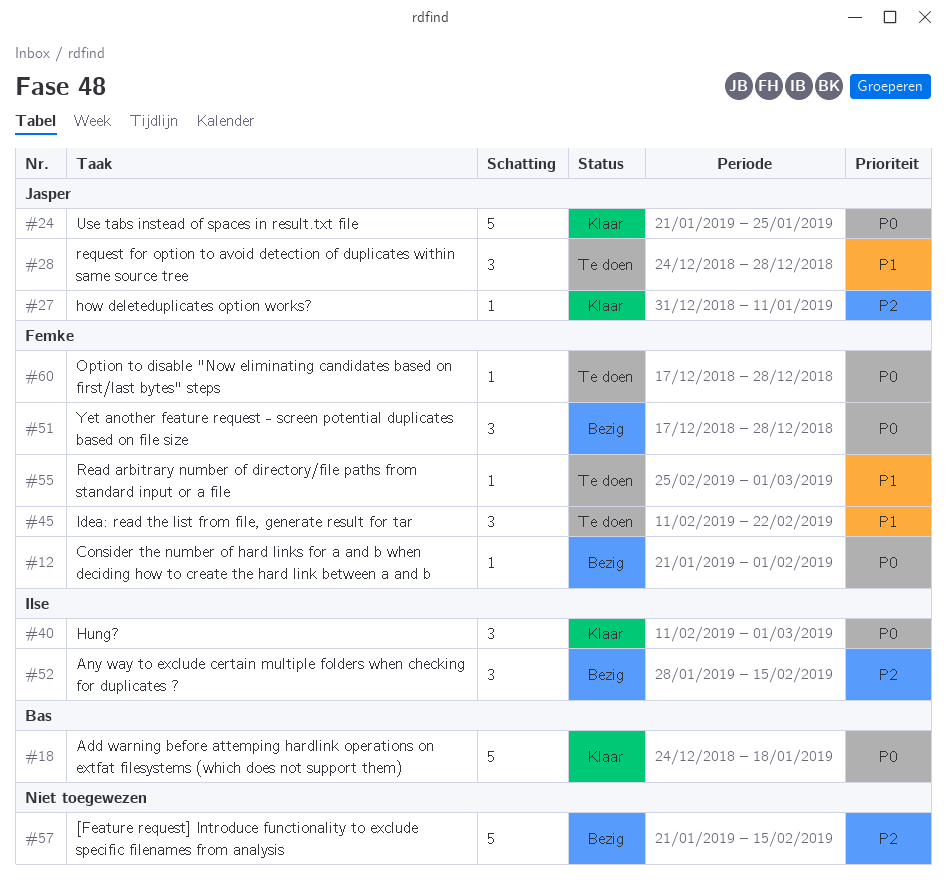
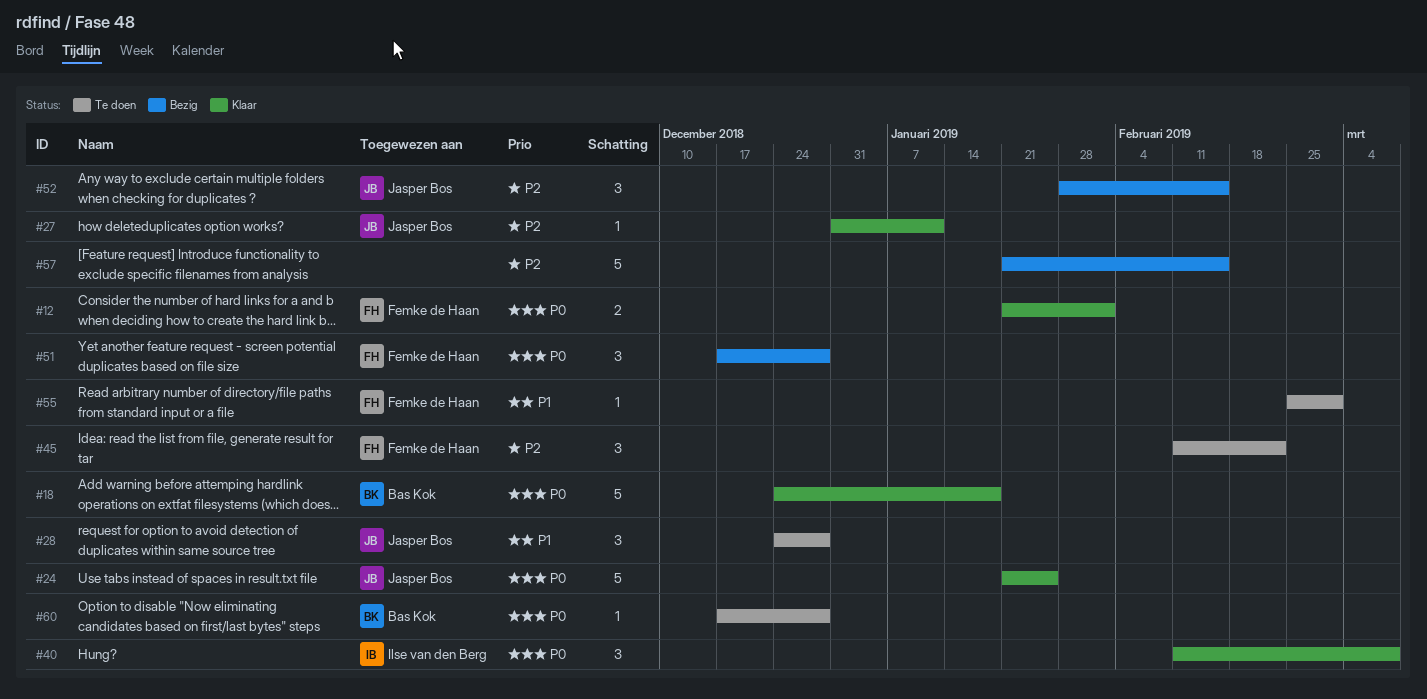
#12, status: Bezig -> Klaar
#12, estimate: 1 -> 2
#40, due: Mar 1 -> Mar 8
#45, priority: P1 -> P2
#52, owner: Ilse van den Berg -> Jasper Bos
#60, owner: Femke de Haan -> Bas Kok

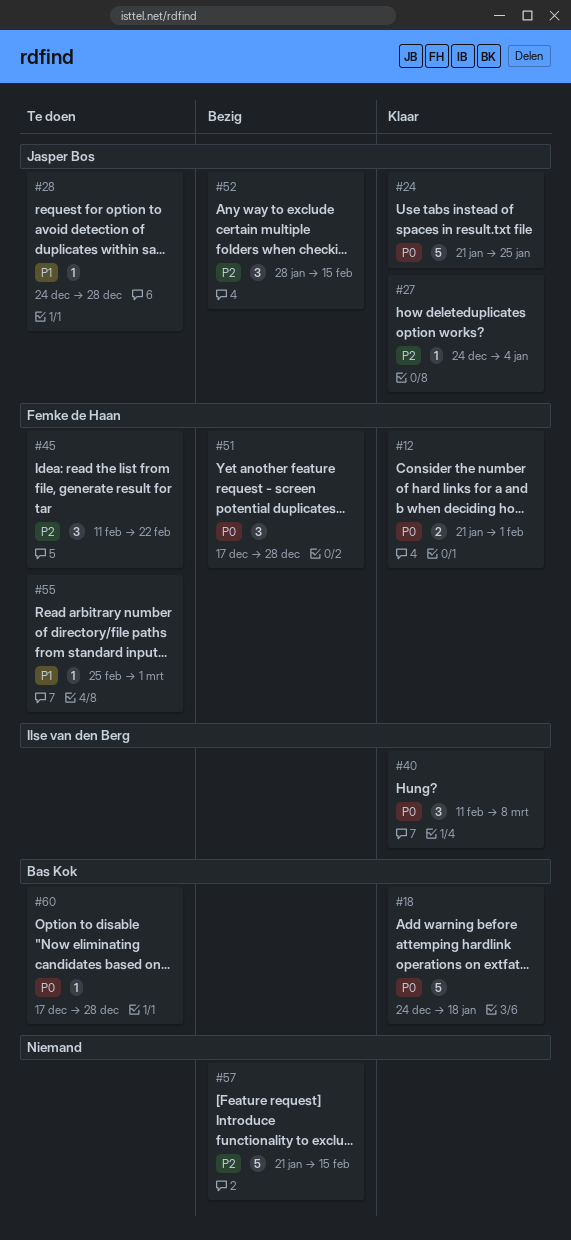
#27, start: Dec 31 -> Dec 24
#27, due: Jan 11 -> Jan 4
#28, estimate: 3 -> 1

